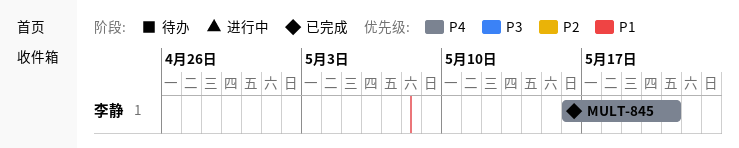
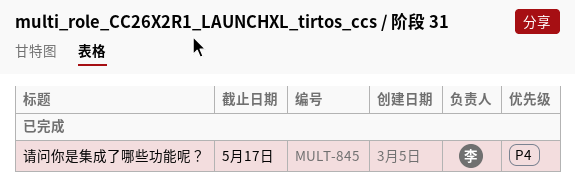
MULT-845, due: May 21 -> May 17

